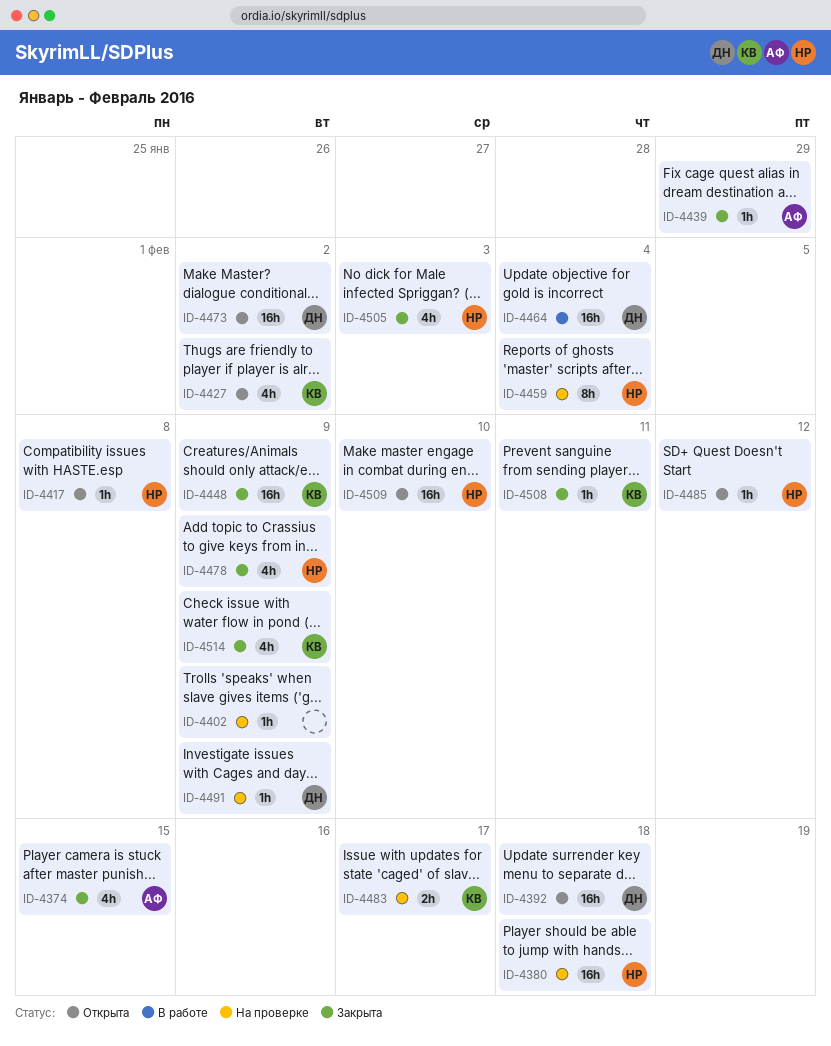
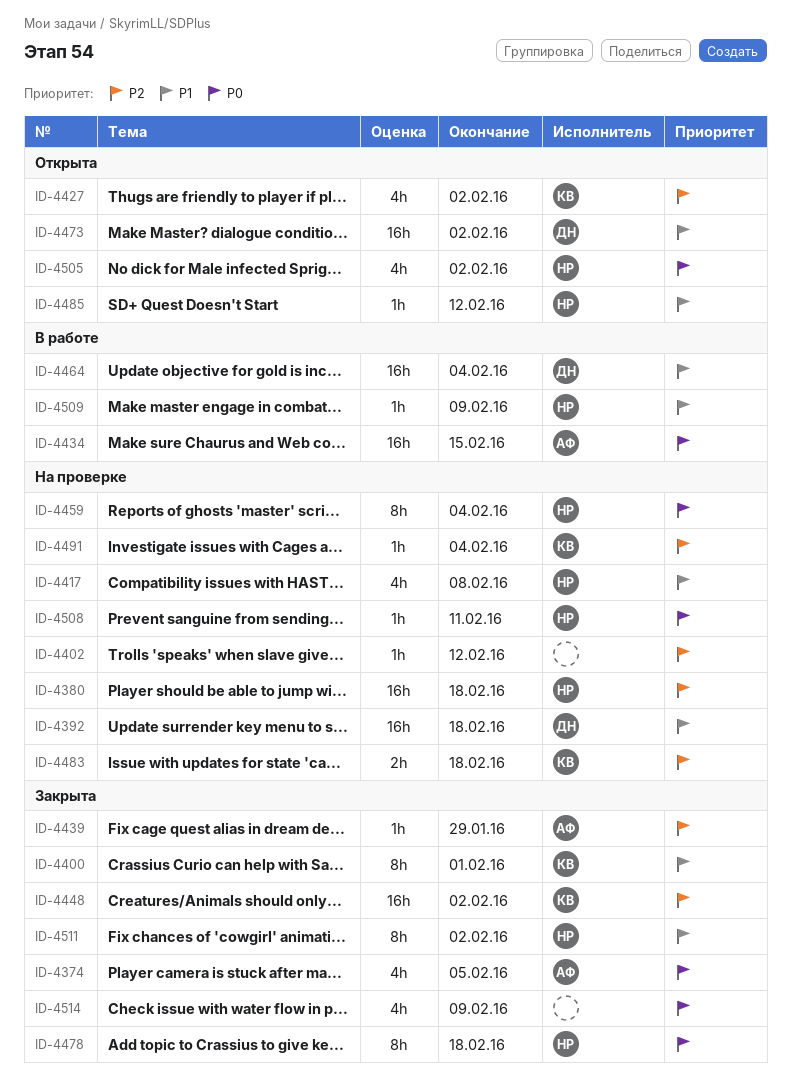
ID-4374, due: Feb 15 -> Feb 5
ID-4392, status: Открыта -> На проверке
ID-4400: none -> present
ID-4402, due: Feb 9 -> Feb 12
ID-4417, status: Открыта -> На проверке
ID-4417, estimate: 1h -> 4h
ID-4434: none -> present
ID-4448, due: Feb 9 -> Feb 2
ID-4478, estimate: 4h -> 8h
ID-4478, due: Feb 9 -> Feb 18
ID-4483, due: Feb 17 -> Feb 18
ID-4491, owner: ДН -> КВ
ID-4491, due: Feb 9 -> Feb 4
ID-4505, status: Закрыта -> Открыта
ID-4505, due: Feb 3 -> Feb 2
ID-4508, status: Закрыта -> На проверке
ID-4508, owner: КВ -> НР
ID-4509, status: Открыта -> В работе
ID-4509, estimate: 16h -> 1h
ID-4509, due: Feb 10 -> Feb 9
ID-4511: none -> present
ID-4514, owner: КВ -> none

